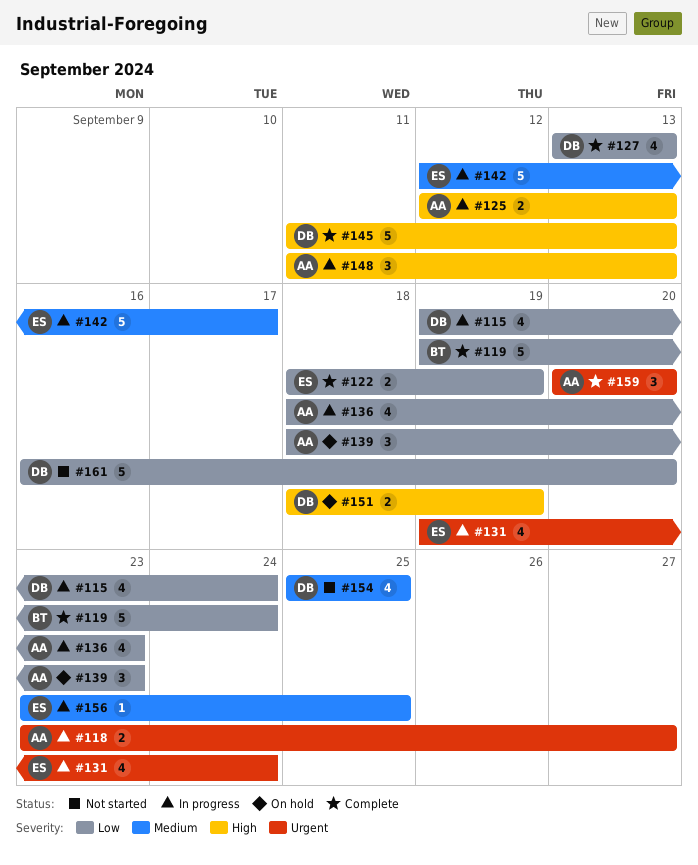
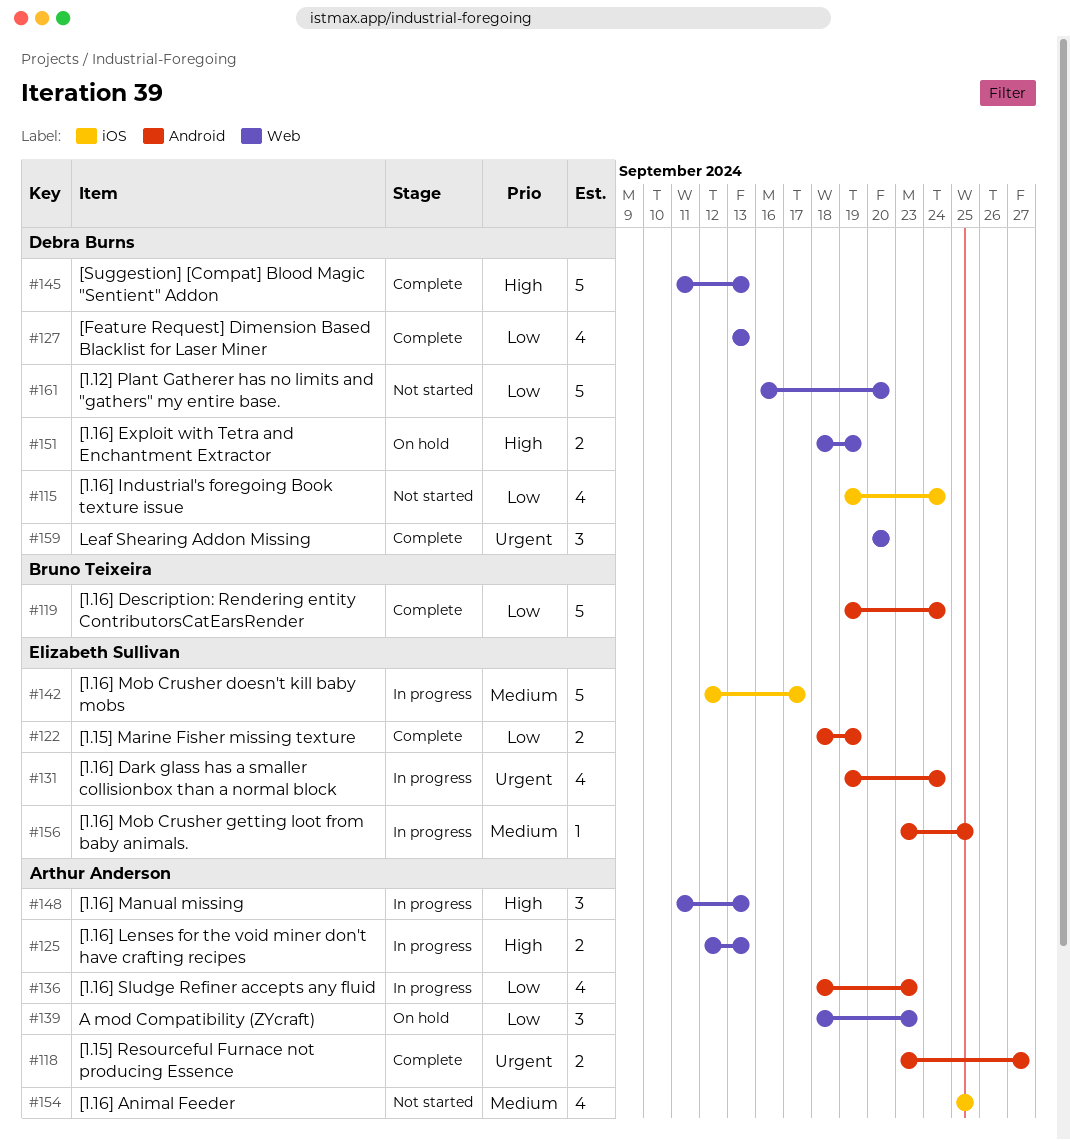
#115, status: In progress -> Not started
#118, status: In progress -> Complete
#154, owner: Debra Burns -> Arthur Anderson
#159, owner: Arthur Anderson -> Debra Burns

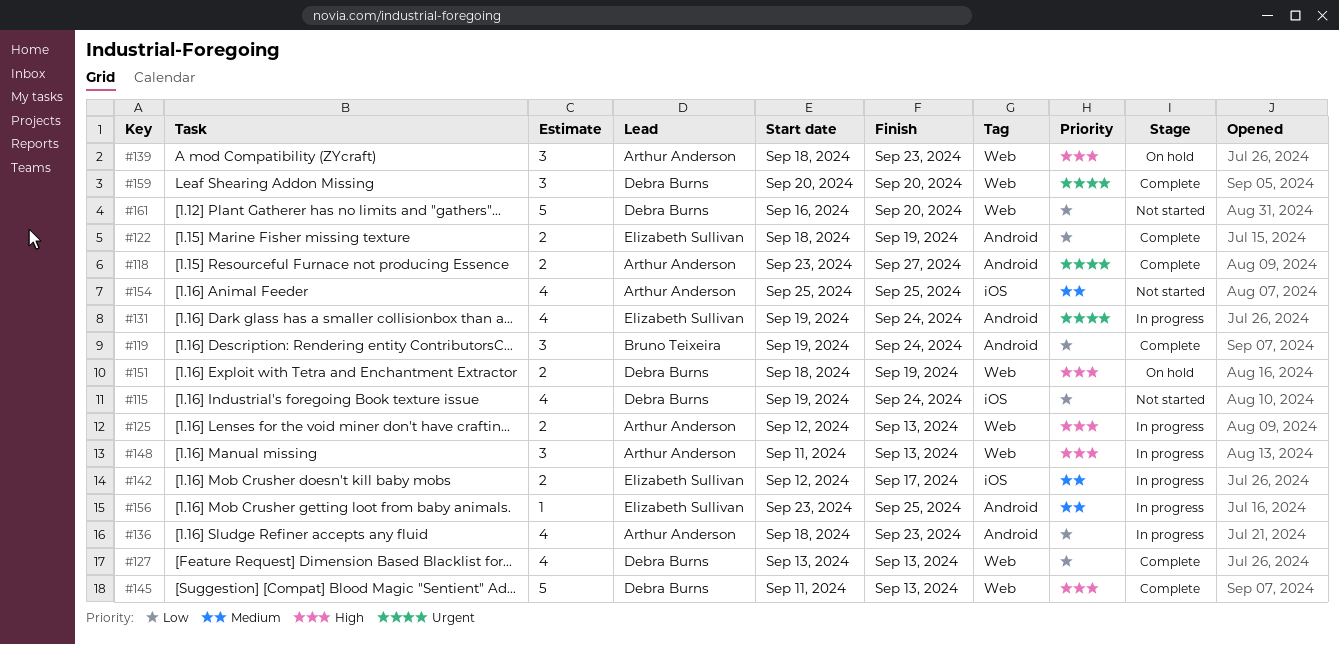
#119, estimate: 5 -> 3
#139, priority: Low -> High
#142, estimate: 5 -> 2

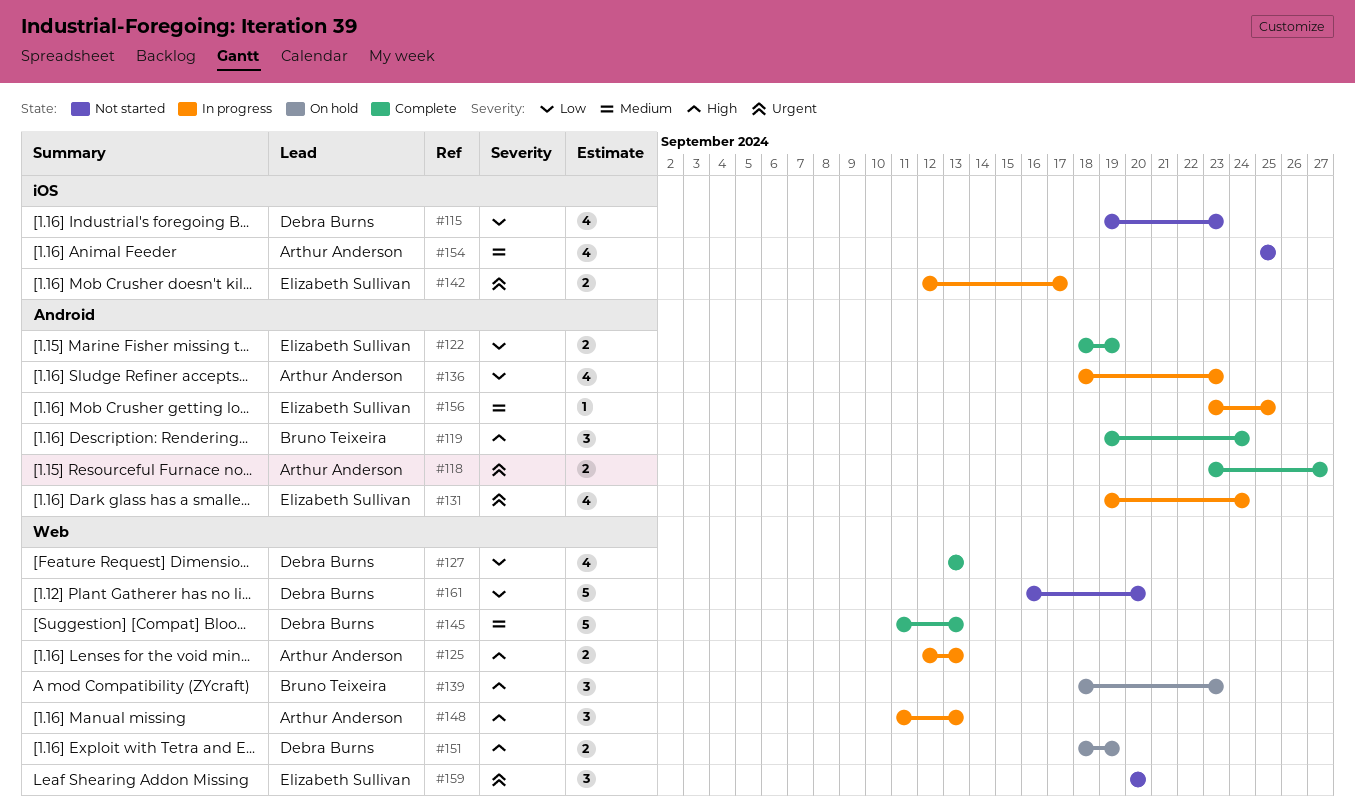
#115, due: Sep 24 -> Sep 23
#119, priority: Low -> High
#139, owner: Arthur Anderson -> Bruno Teixeira
#142, priority: Medium -> Urgent
#145, priority: High -> Medium
#159, status: Complete -> Not started
#159, owner: Debra Burns -> Elizabeth Sullivan

